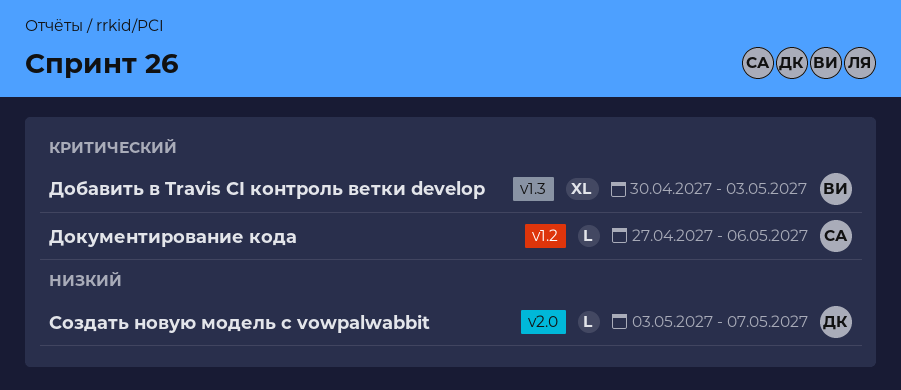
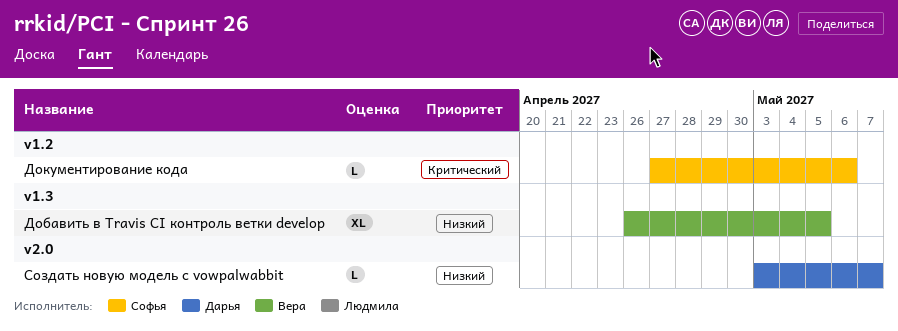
Добавить в Travis CI контроль ветки develop, priority: Критический -> Низкий
Добавить в Travis CI контроль ветки develop, start: Apr 30 -> Apr 26
Добавить в Travis CI контроль ветки develop, due: May 3 -> May 5

